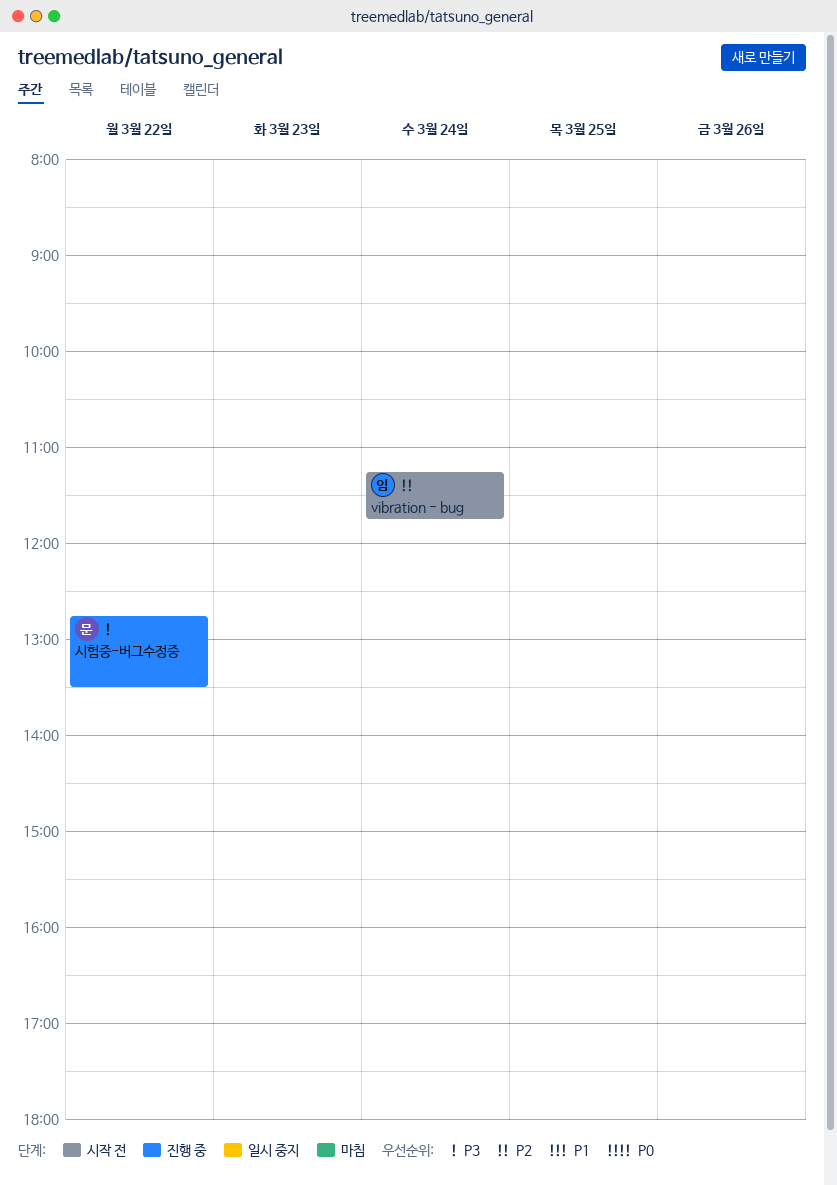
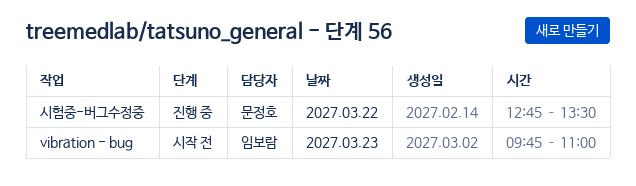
vibration - bug, day: Mar 24 -> Mar 23
vibration - bug, begins: 11:15 -> 09:45
vibration - bug, ends: 11:45 -> 11:00

